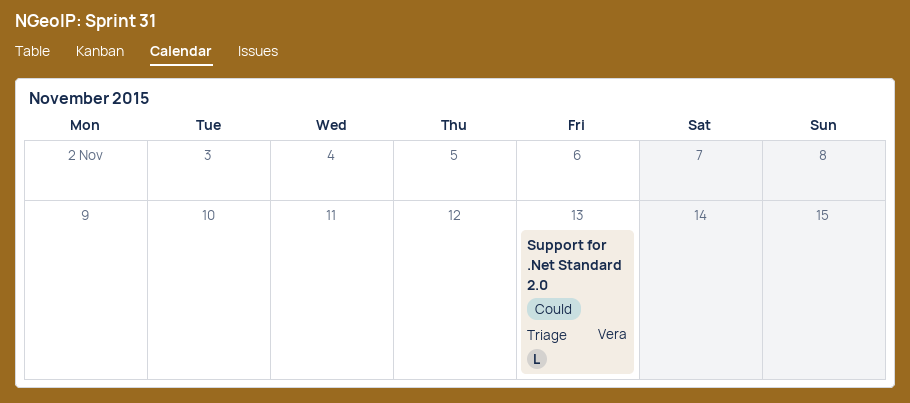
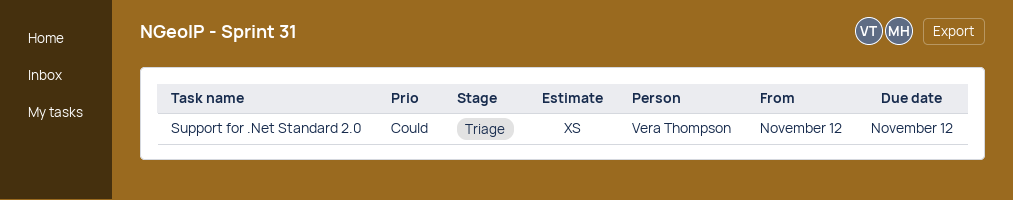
Support for .Net Standard 2.0, estimate: L -> XS
Support for .Net Standard 2.0, due: Nov 13 -> Nov 12

